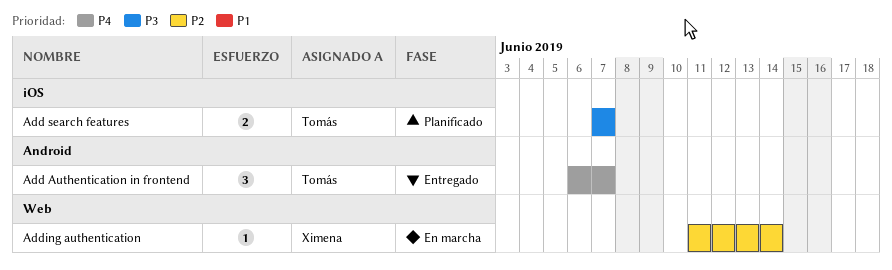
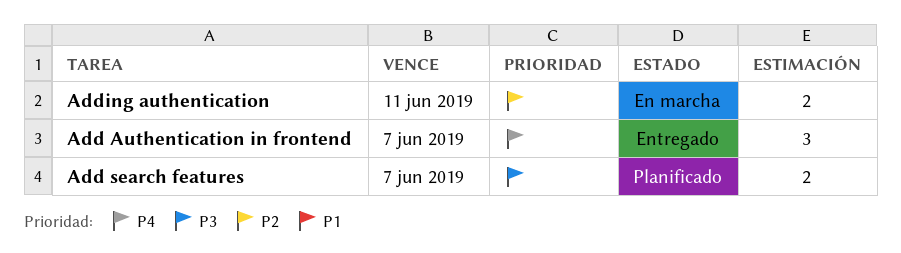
Adding authentication, estimate: 1 -> 2
Adding authentication, due: Jun 14 -> Jun 11

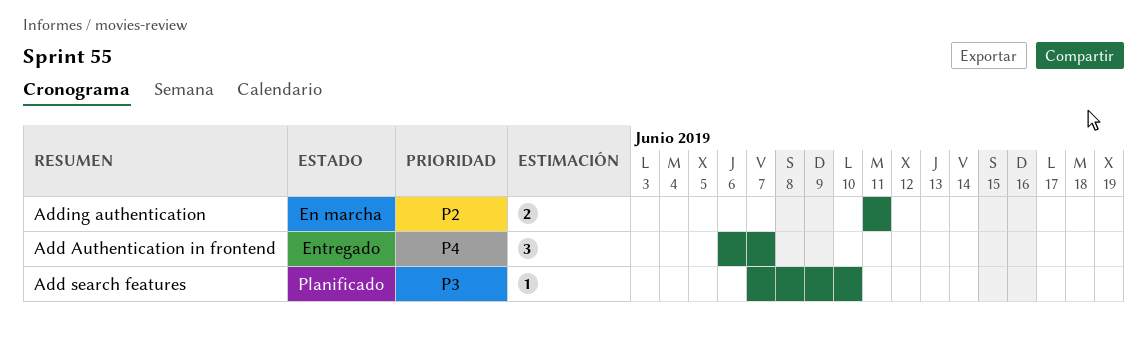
Add search features, estimate: 2 -> 1
Add search features, due: Jun 7 -> Jun 10

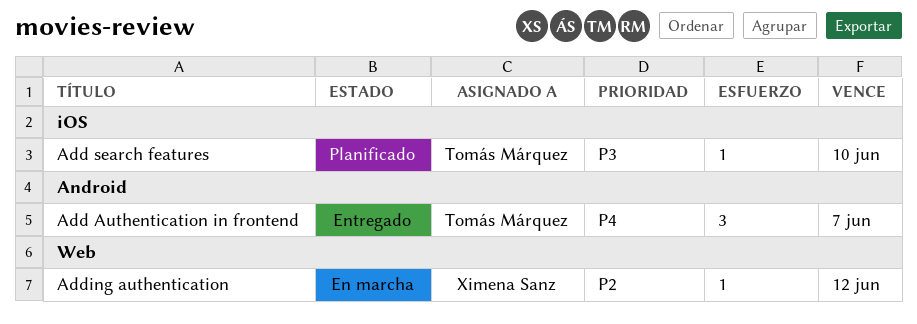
Adding authentication, estimate: 2 -> 1
Adding authentication, due: Jun 11 -> Jun 12

